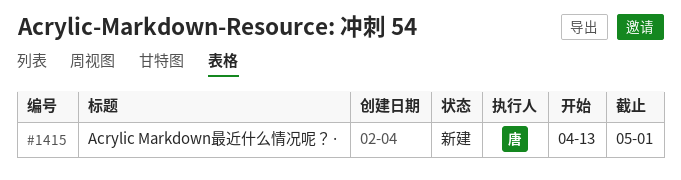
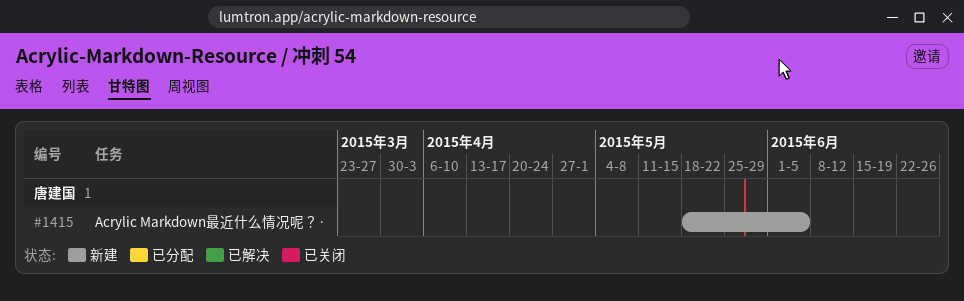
#1415, start: Apr 13 -> May 18
#1415, due: May 1 -> Jun 5

